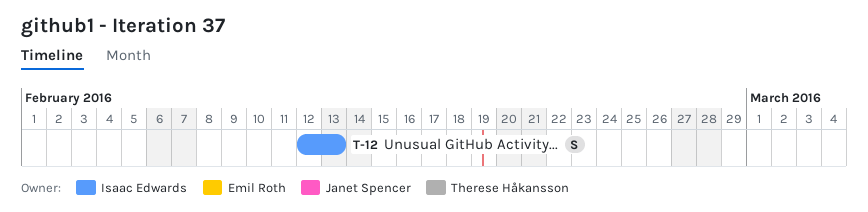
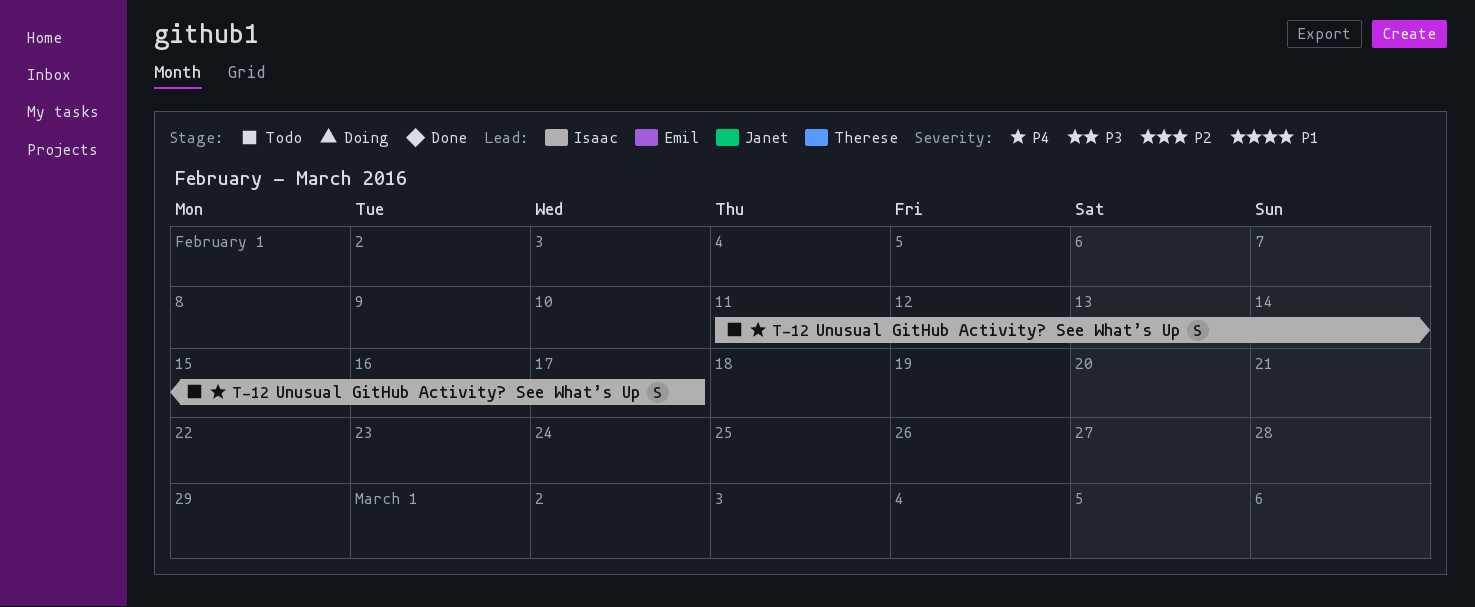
T-12, start: Feb 12 -> Feb 11
T-12, due: Feb 13 -> Feb 17

